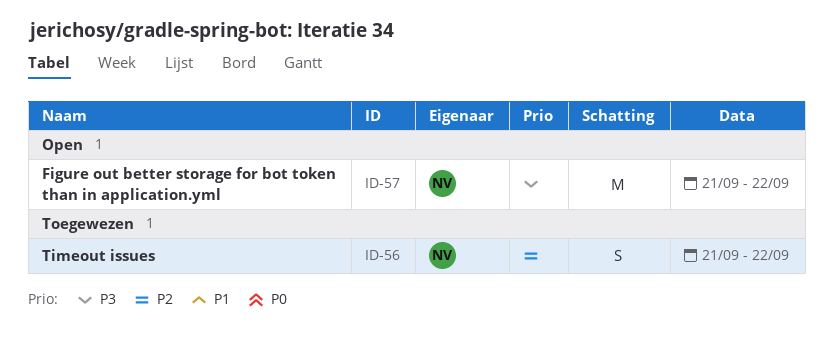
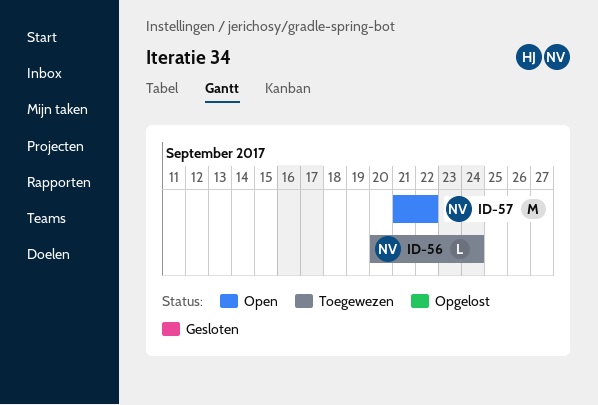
ID-56, estimate: S -> L
ID-56, start: Sep 21 -> Sep 20
ID-56, due: Sep 22 -> Sep 24

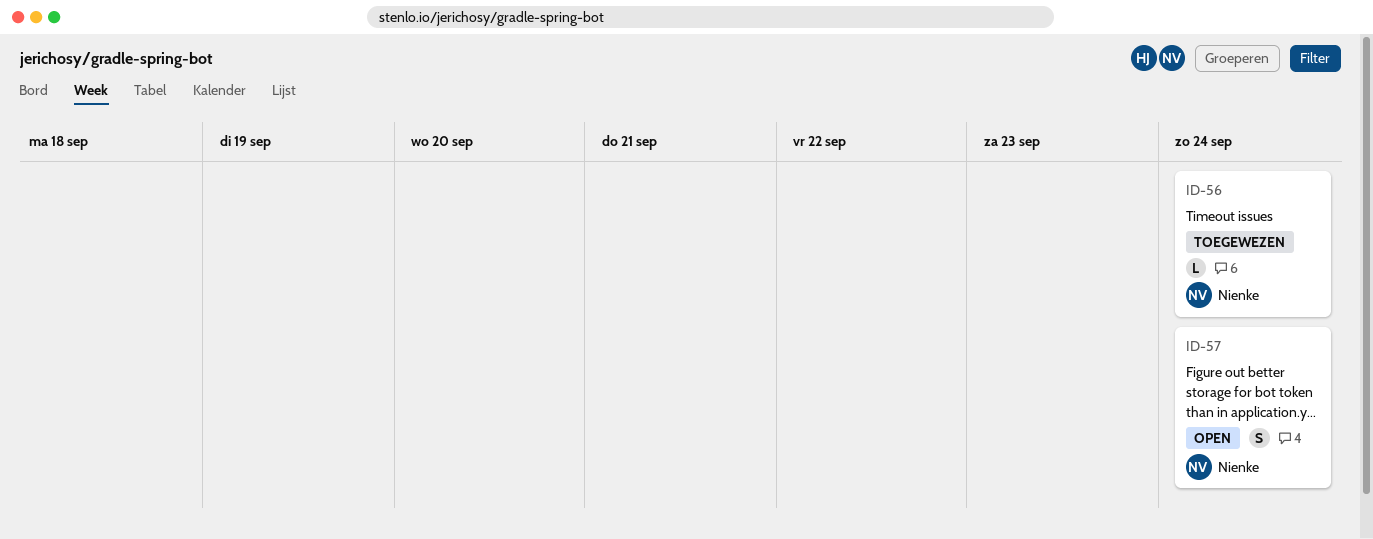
ID-57, estimate: M -> S
ID-57, due: Sep 22 -> Sep 24

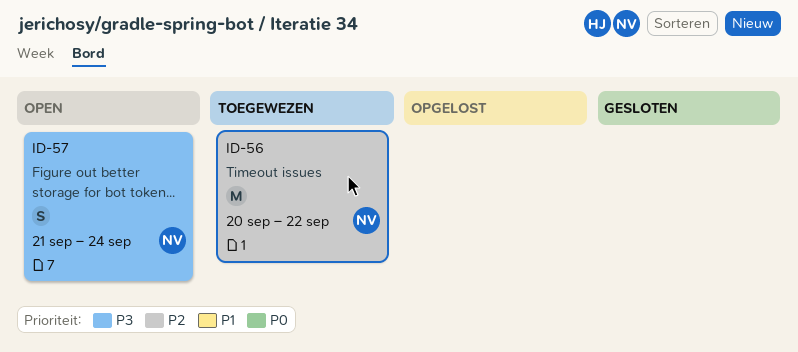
ID-56, estimate: L -> M
ID-56, due: Sep 24 -> Sep 22

